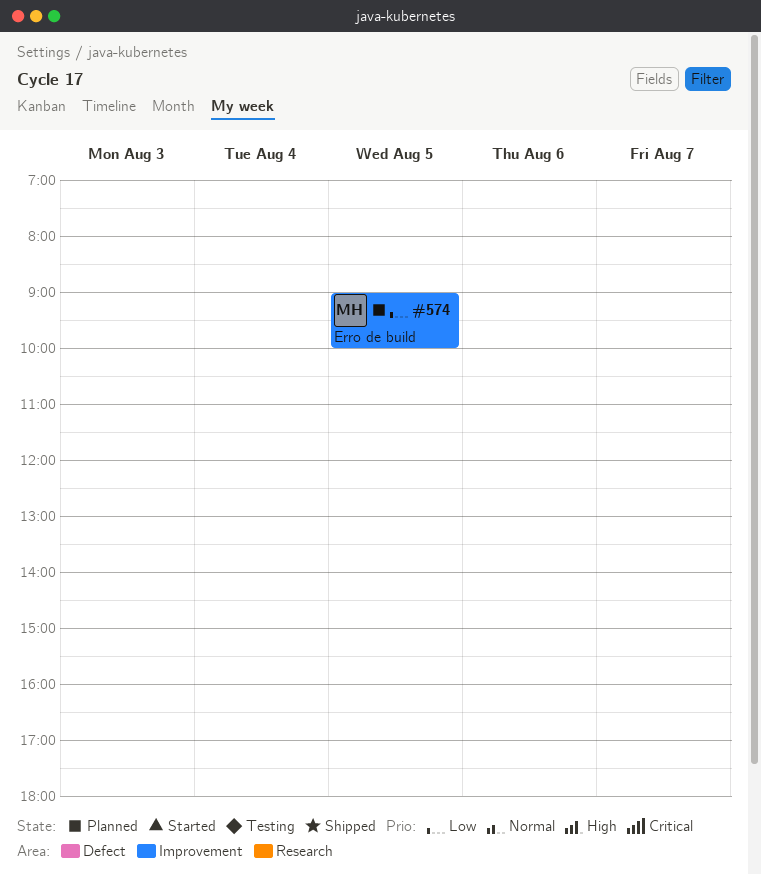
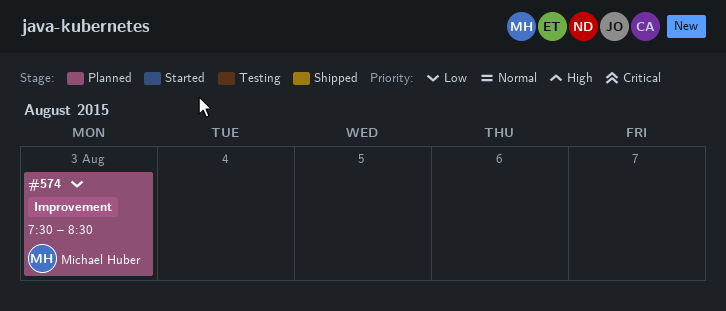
#574, day: Aug 5 -> Aug 3
#574, begins: 09:00 -> 07:30
#574, ends: 10:00 -> 08:30

